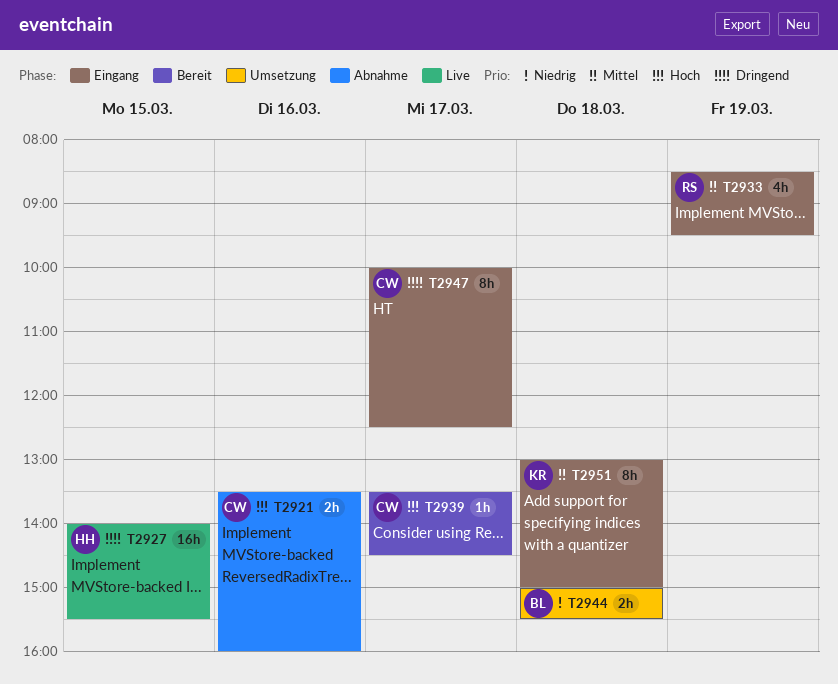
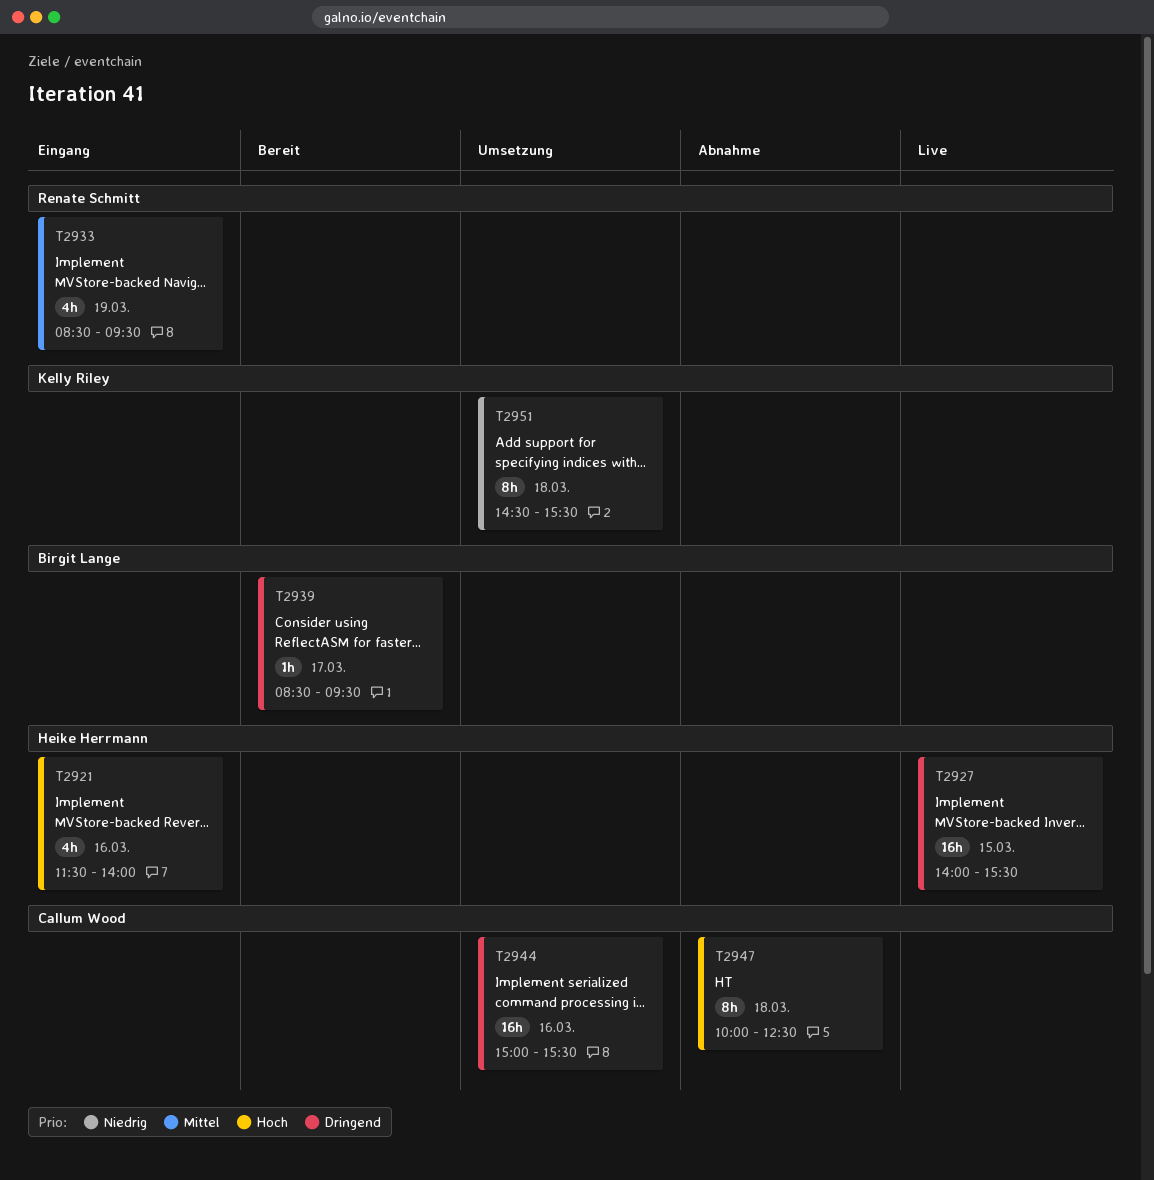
T2921, status: Abnahme -> Eingang
T2921, owner: Callum Wood -> Heike Herrmann
T2921, estimate: 2h -> 4h
T2921, begins: 13:30 -> 11:30
T2921, ends: 16:00 -> 14:00
T2939, owner: Callum Wood -> Birgit Lange
T2939, priority: Hoch -> Dringend
T2939, begins: 13:30 -> 08:30
T2939, ends: 14:30 -> 09:30
T2944, owner: Birgit Lange -> Callum Wood
T2944, priority: Niedrig -> Dringend
T2944, estimate: 2h -> 16h
T2944, day: Mar 18 -> Mar 16
T2947, status: Eingang -> Abnahme
T2947, priority: Dringend -> Hoch
T2947, day: Mar 17 -> Mar 18
T2951, status: Eingang -> Umsetzung
T2951, priority: Mittel -> Niedrig
T2951, begins: 13:00 -> 14:30
T2951, ends: 15:00 -> 15:30

